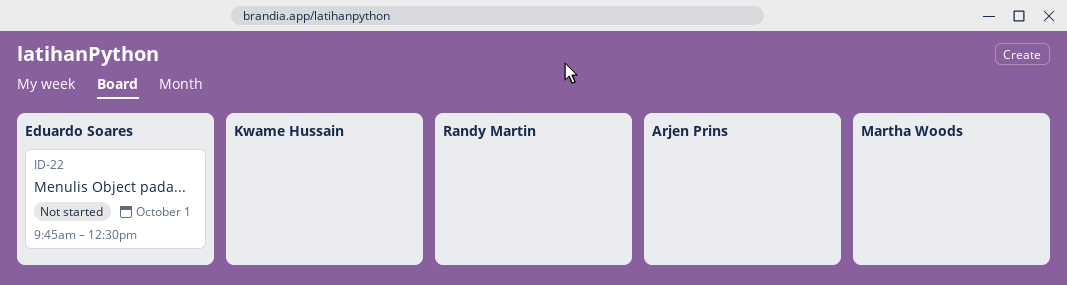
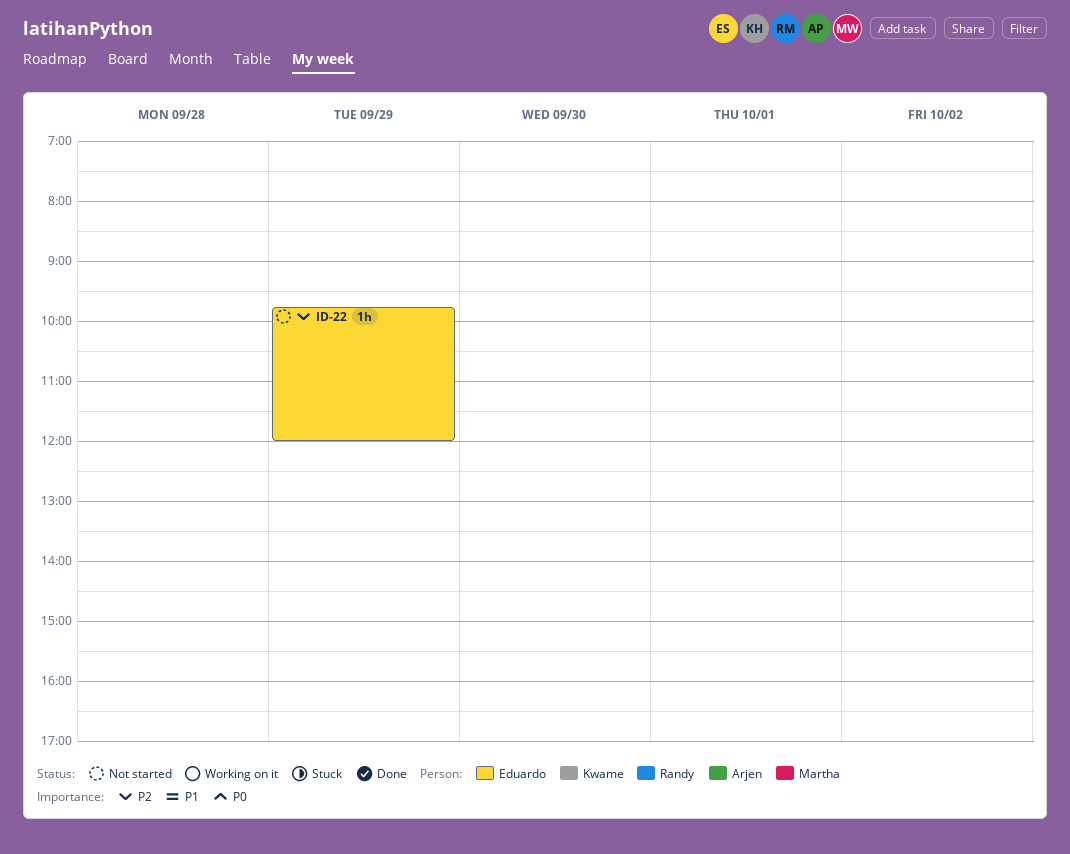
ID-22, day: Oct 1 -> Sep 29
ID-22, ends: 12:30 -> 12:00

